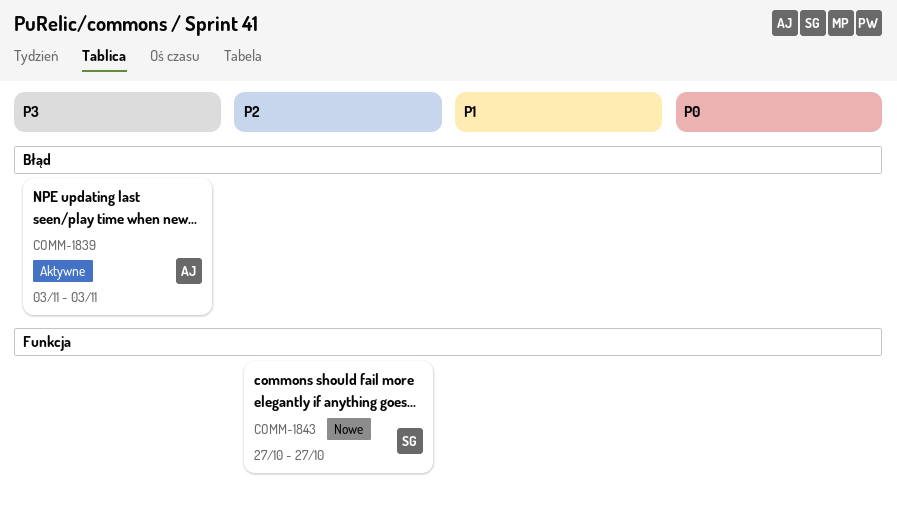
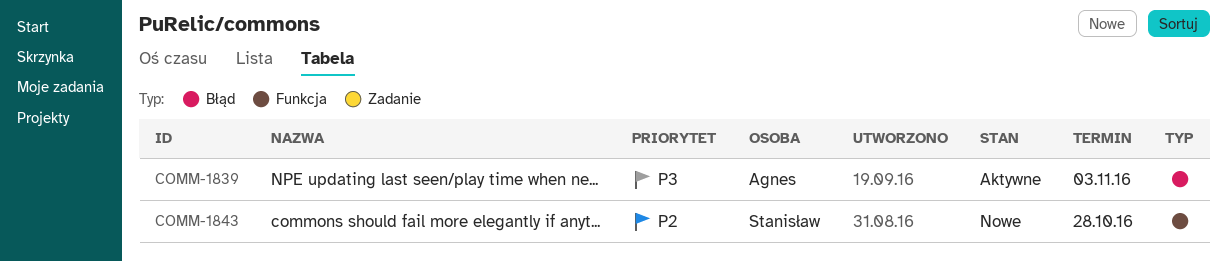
COMM-1843, due: Oct 27 -> Oct 28

